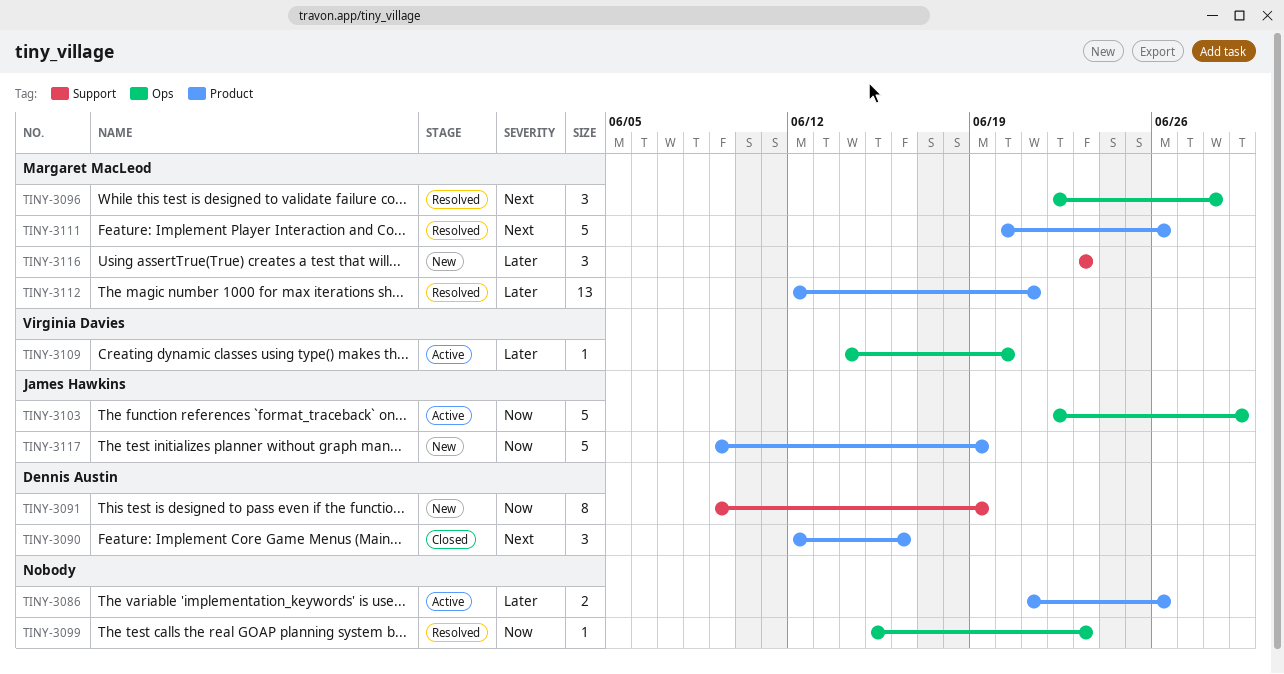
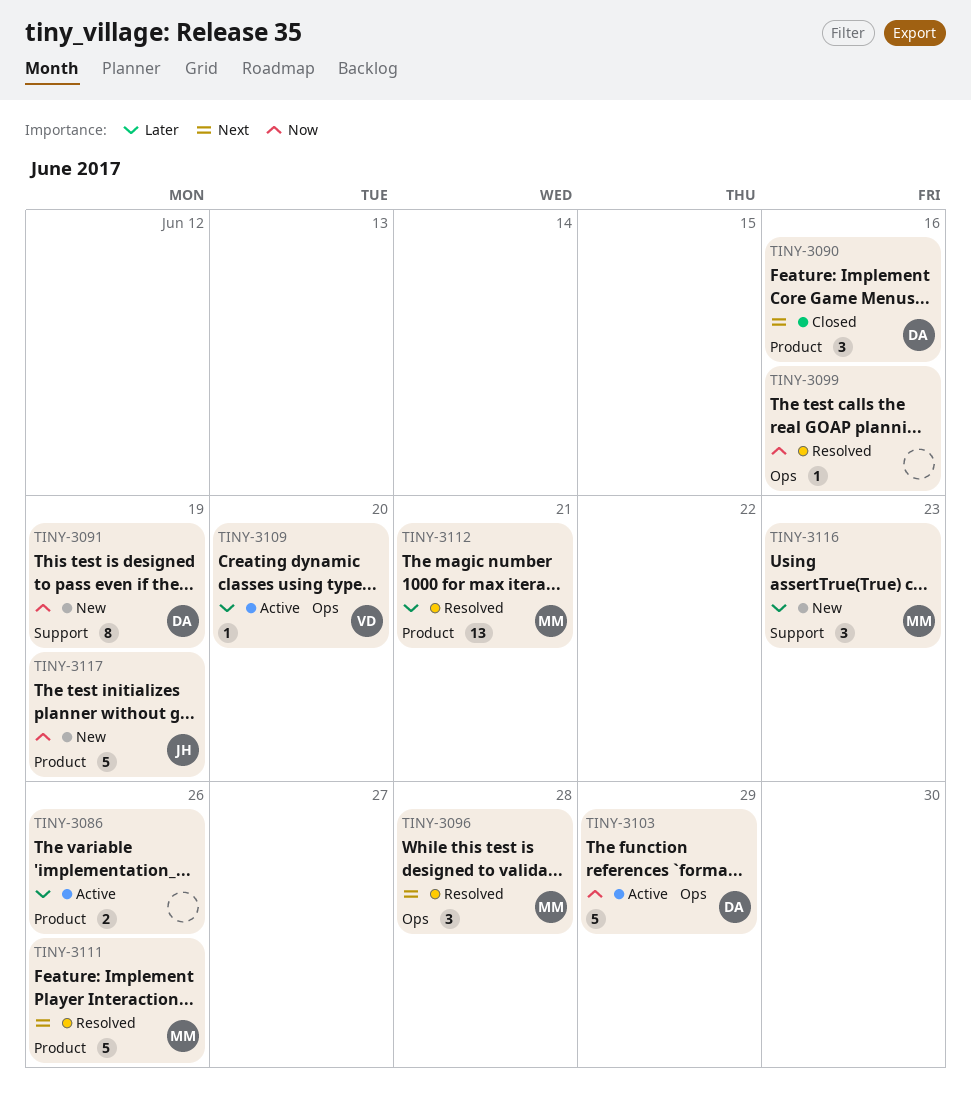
TINY-3099, due: Jun 23 -> Jun 16
TINY-3103, owner: James Hawkins -> Dennis Austin

